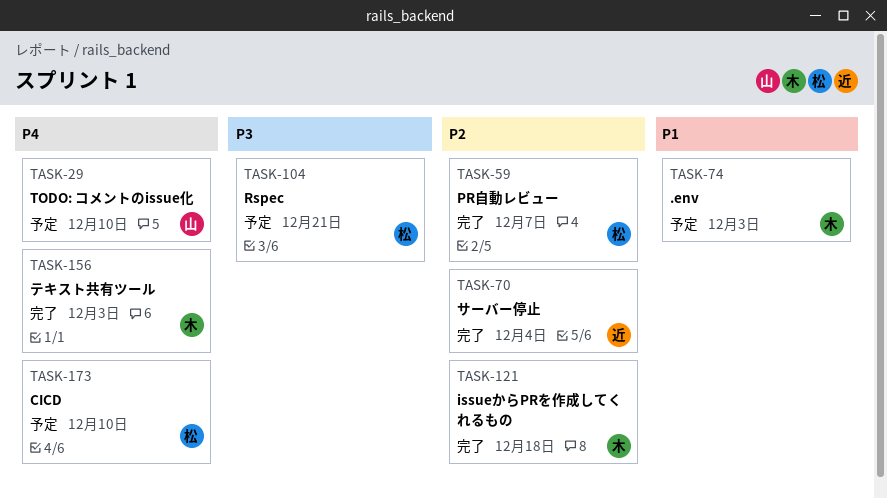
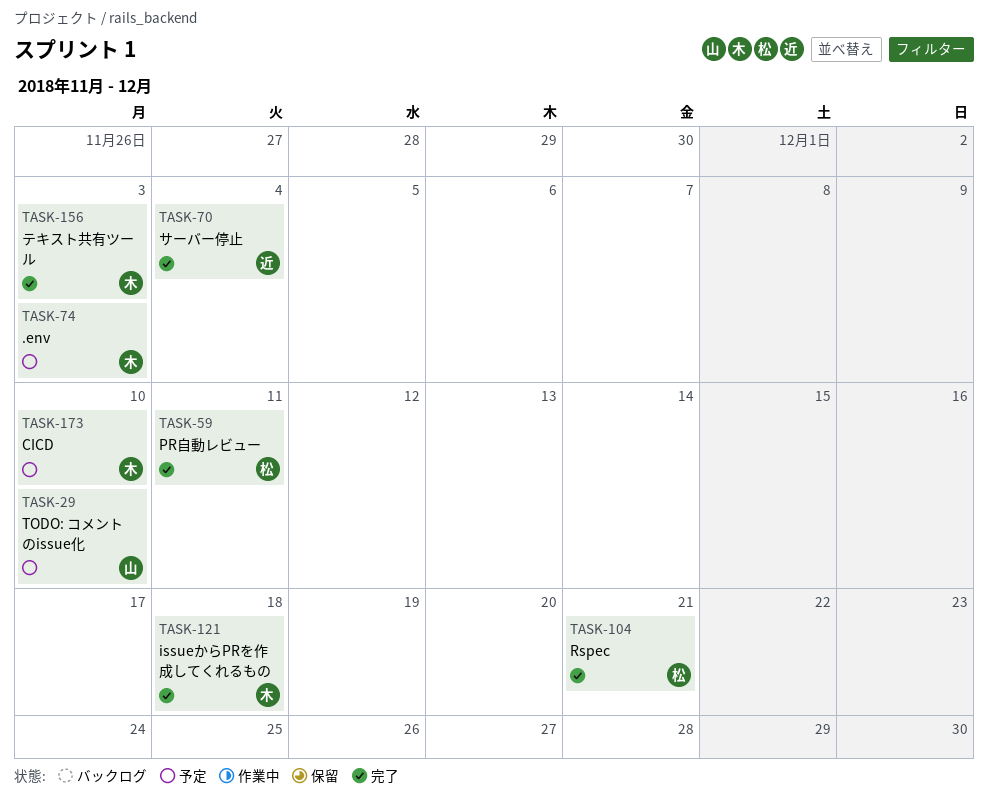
TASK-59, due: Dec 7 -> Dec 11
TASK-104, status: 予定 -> 完了
TASK-173, owner: 松 -> 木

